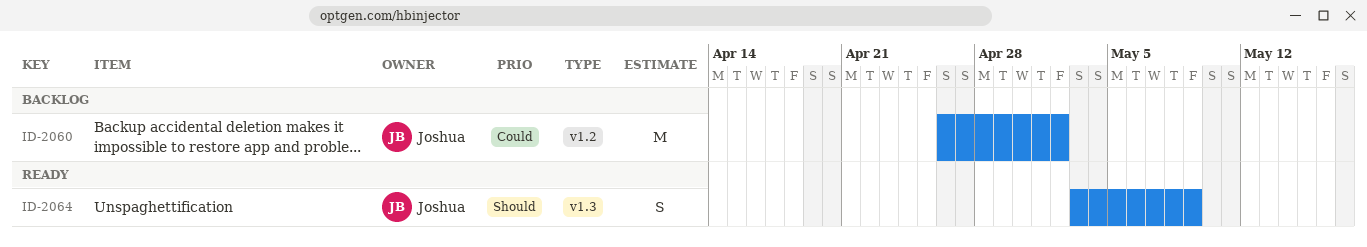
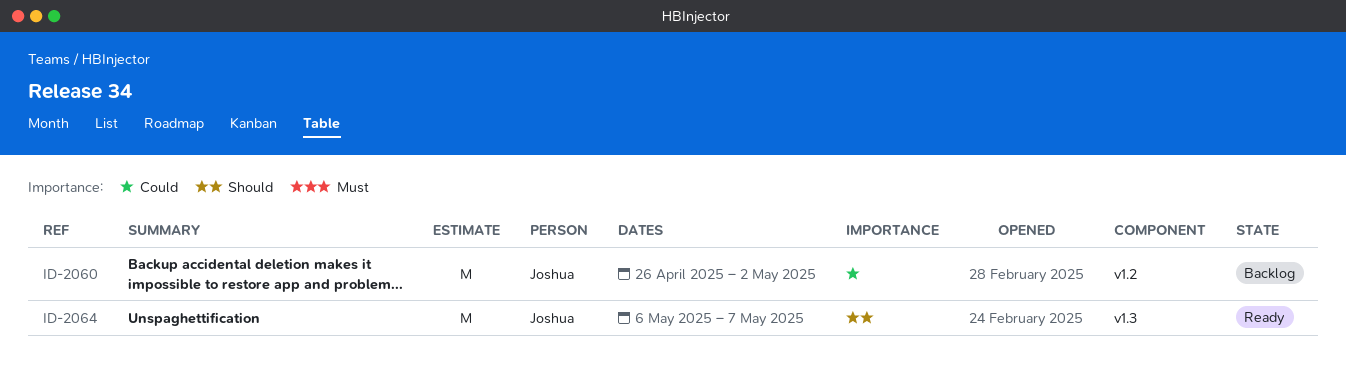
ID-2064, estimate: S -> M
ID-2064, start: May 3 -> May 6
ID-2064, due: May 9 -> May 7

